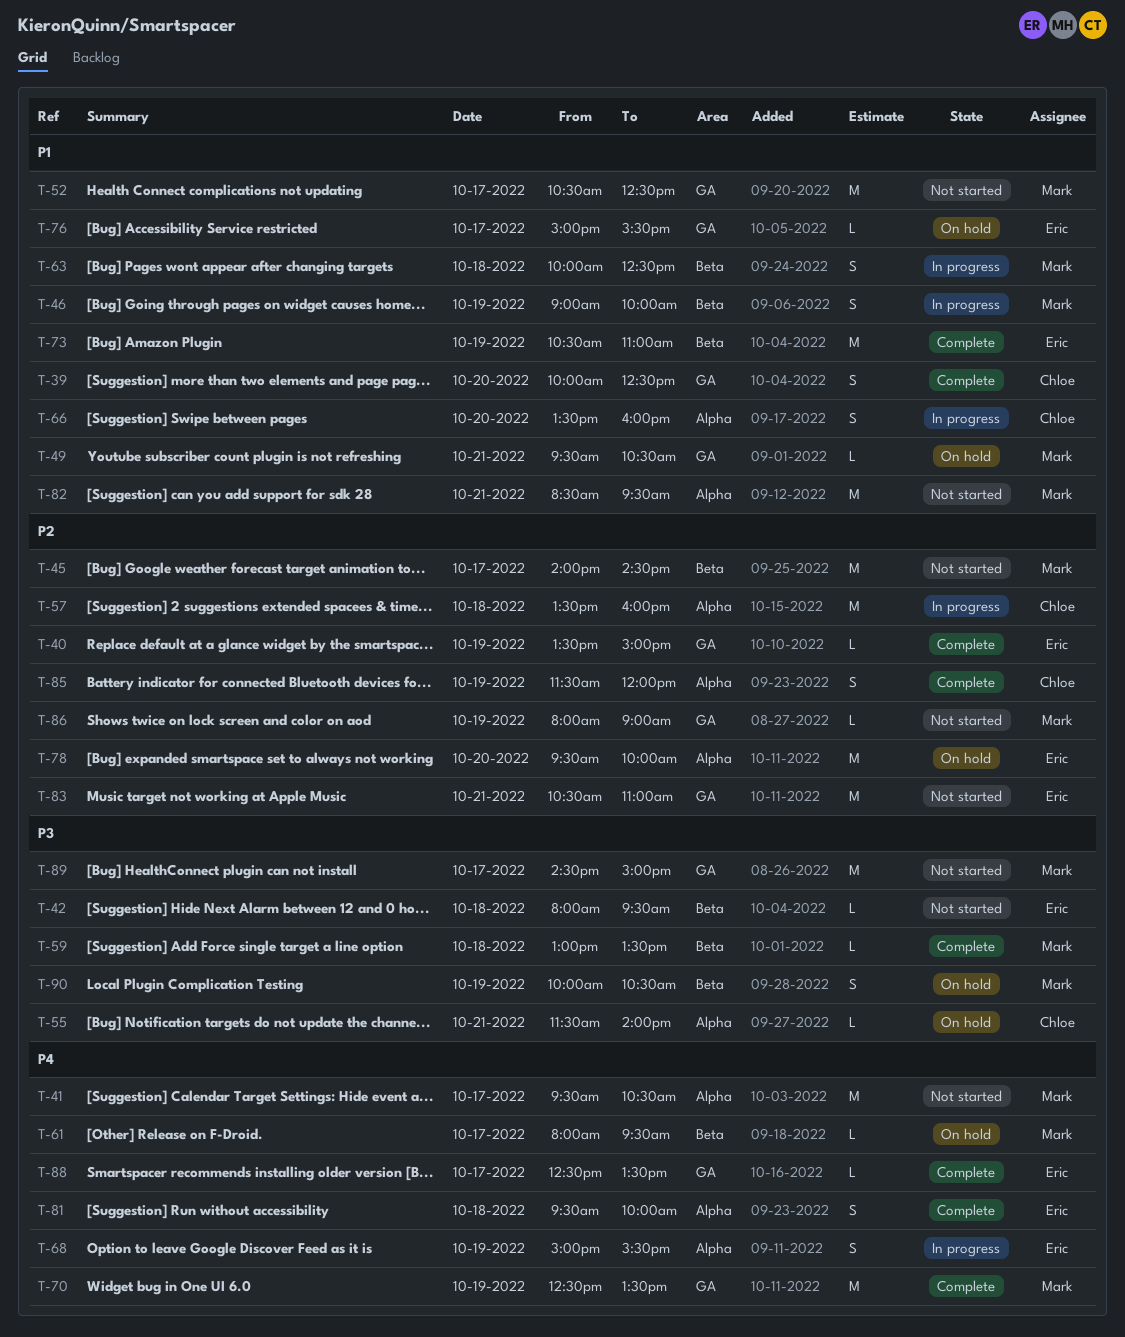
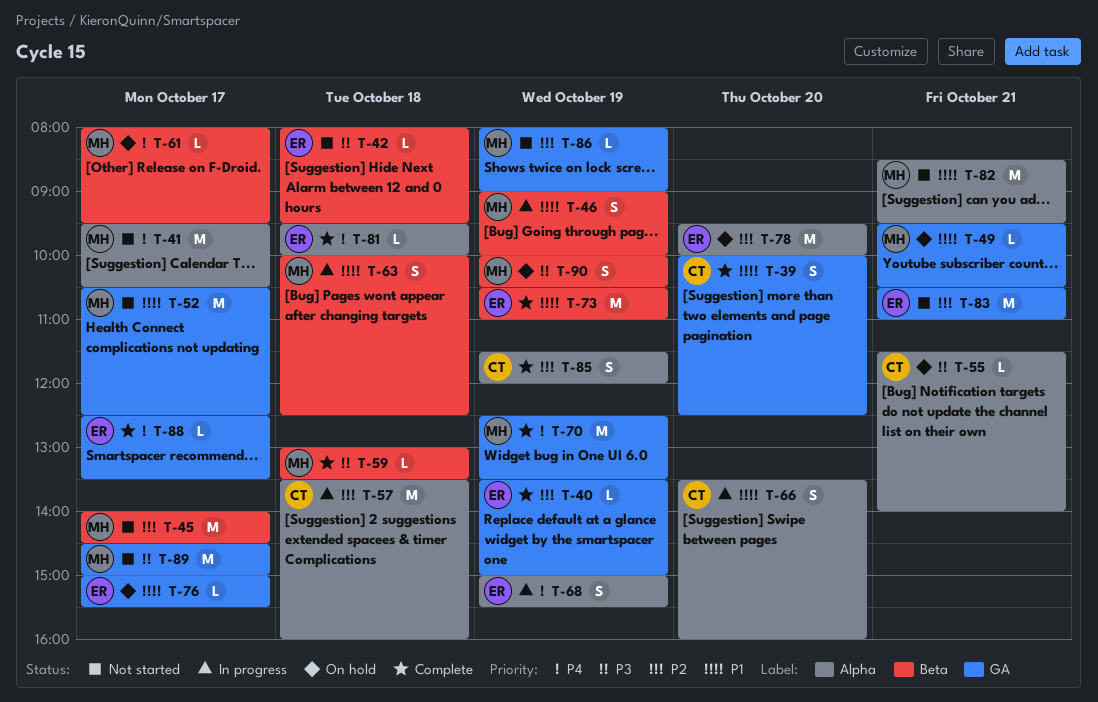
T-81, estimate: S -> L

